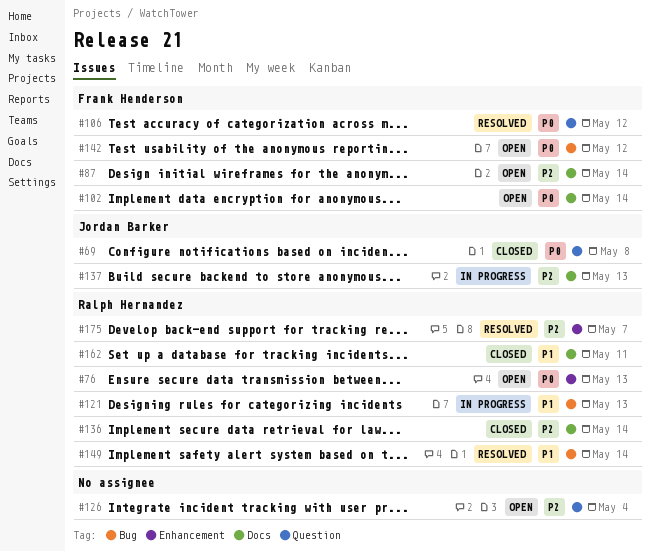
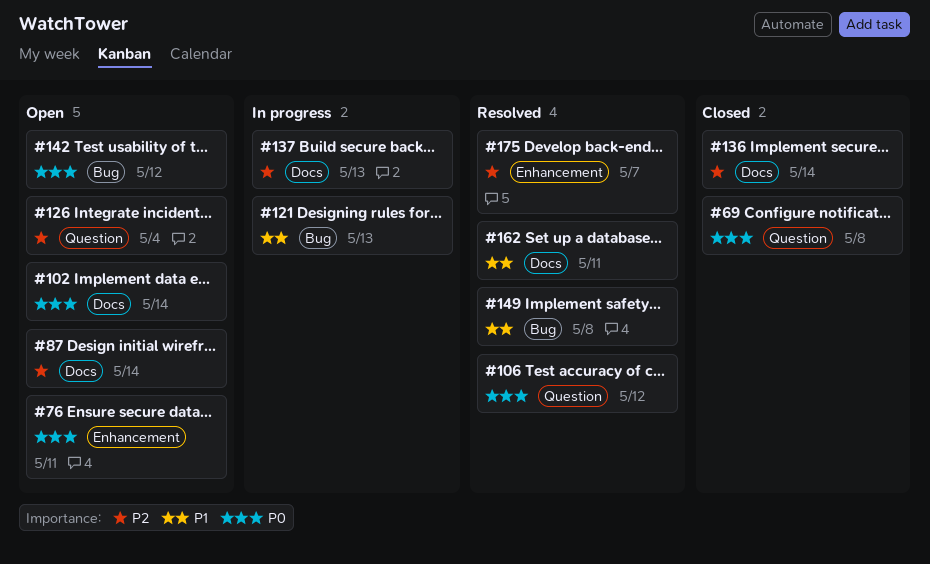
#76, due: May 13 -> May 11
#149, due: May 14 -> May 8
#162, status: Closed -> Resolved

